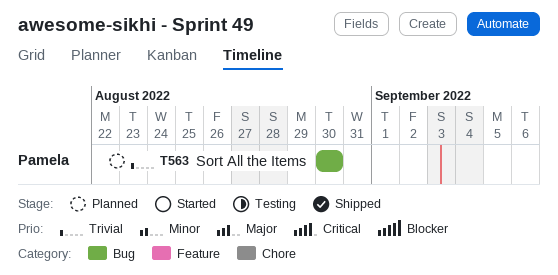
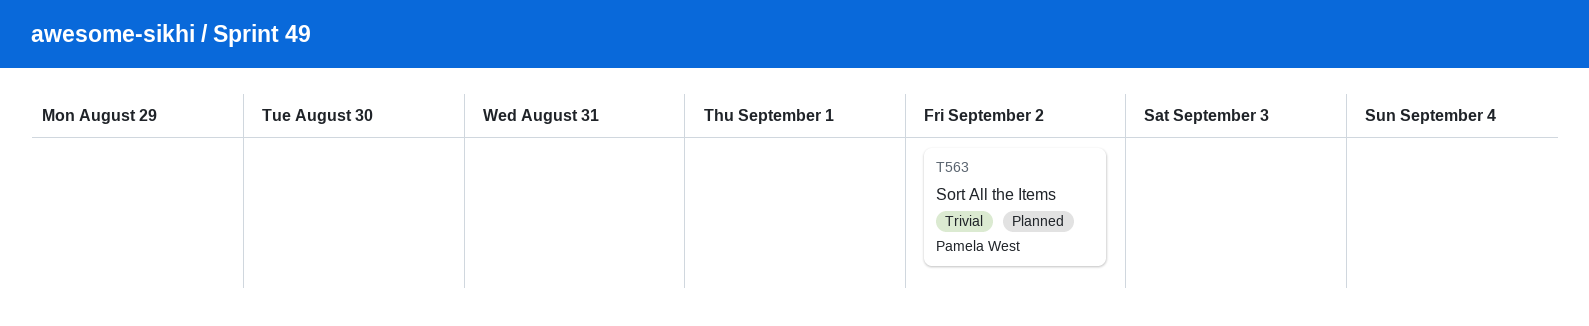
T563, due: Aug 30 -> Sep 2

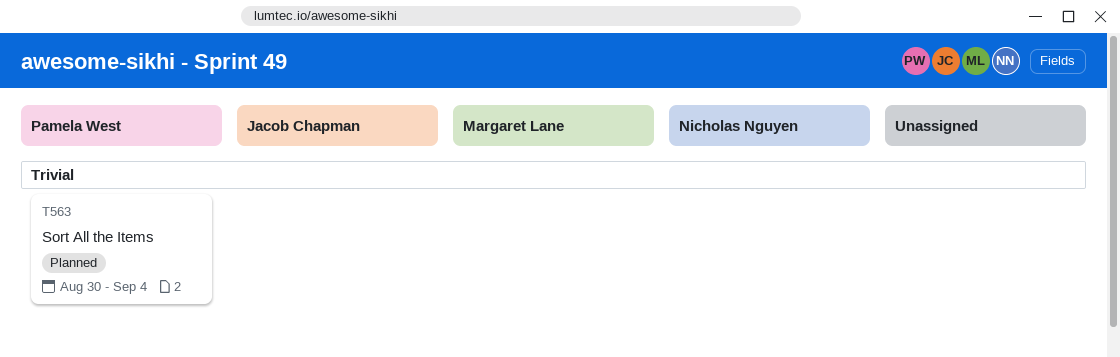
T563, due: Sep 2 -> Sep 4

